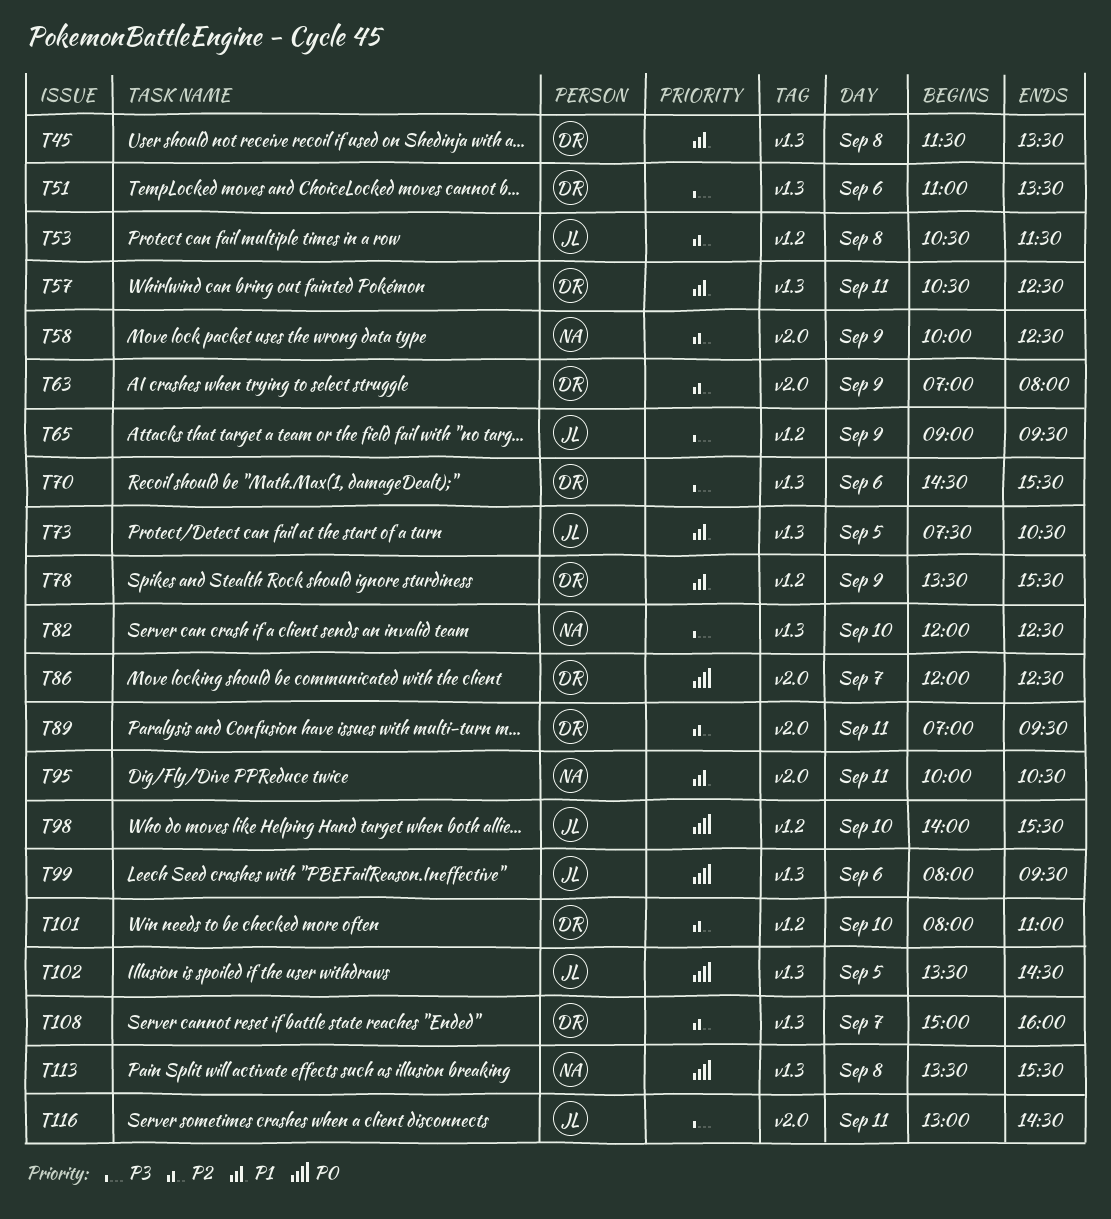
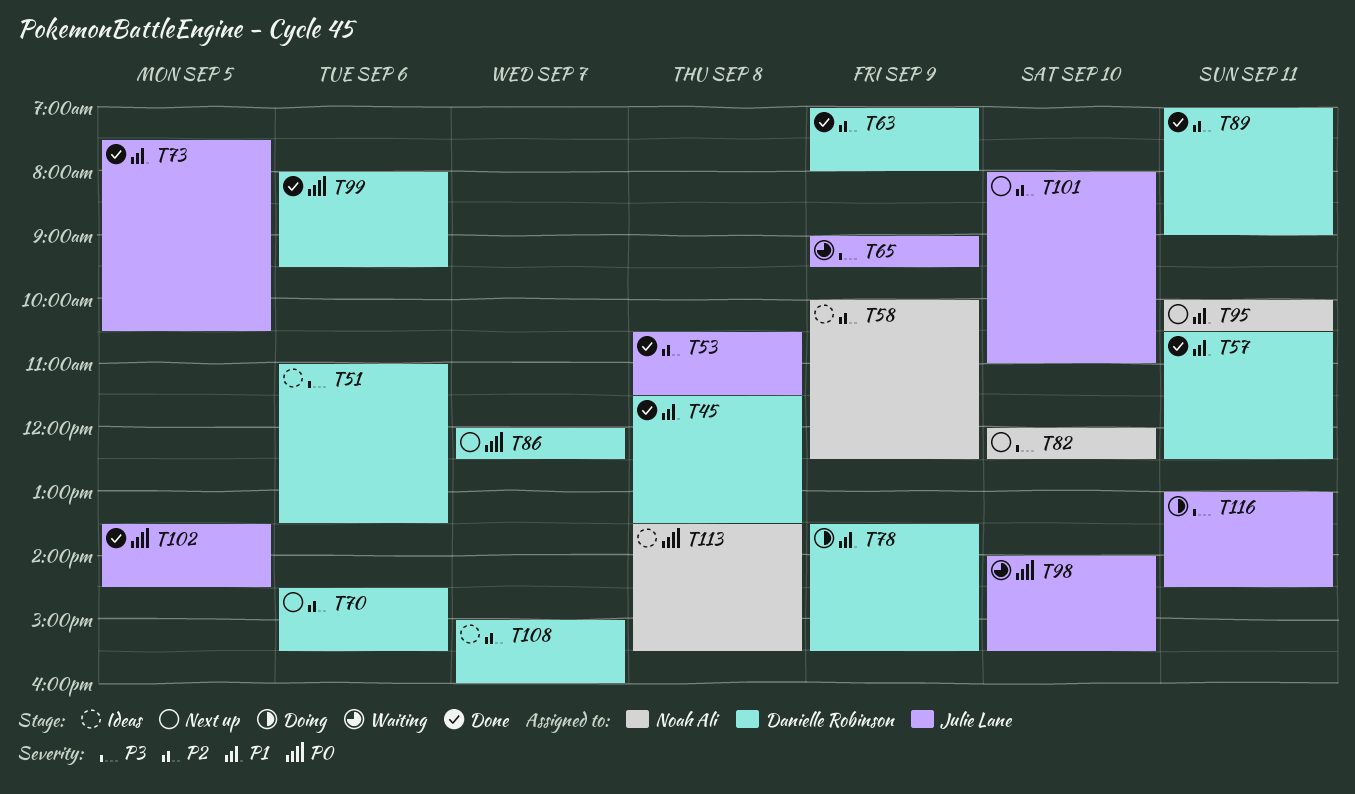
T70, priority: P3 -> P2
T89, ends: 09:30 -> 09:00
T99, owner: Julie Lane -> Danielle Robinson
T101, owner: Danielle Robinson -> Julie Lane

